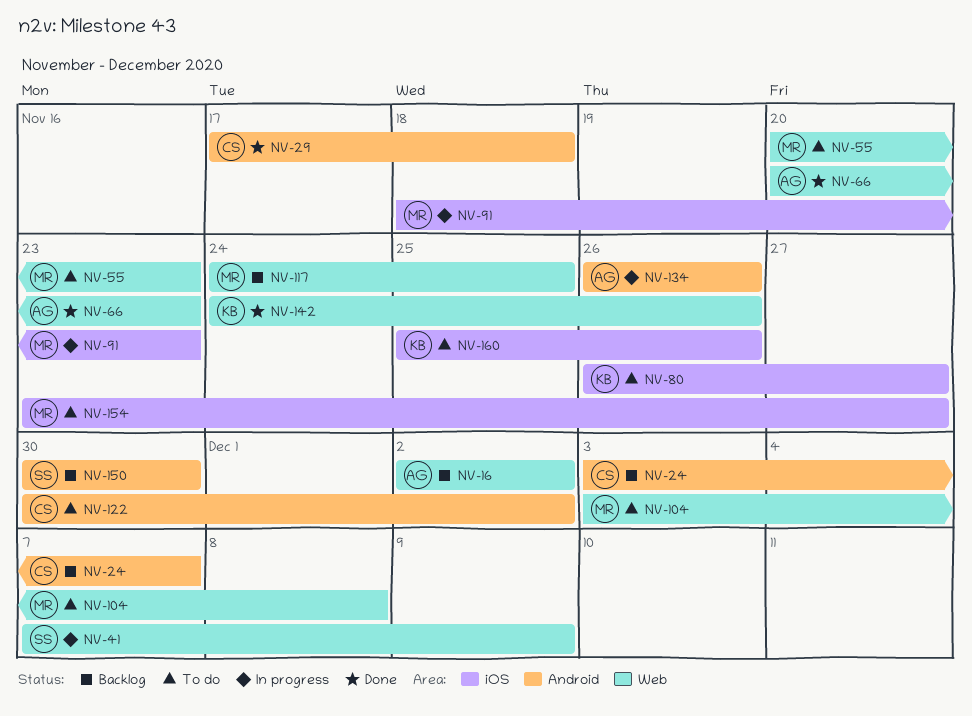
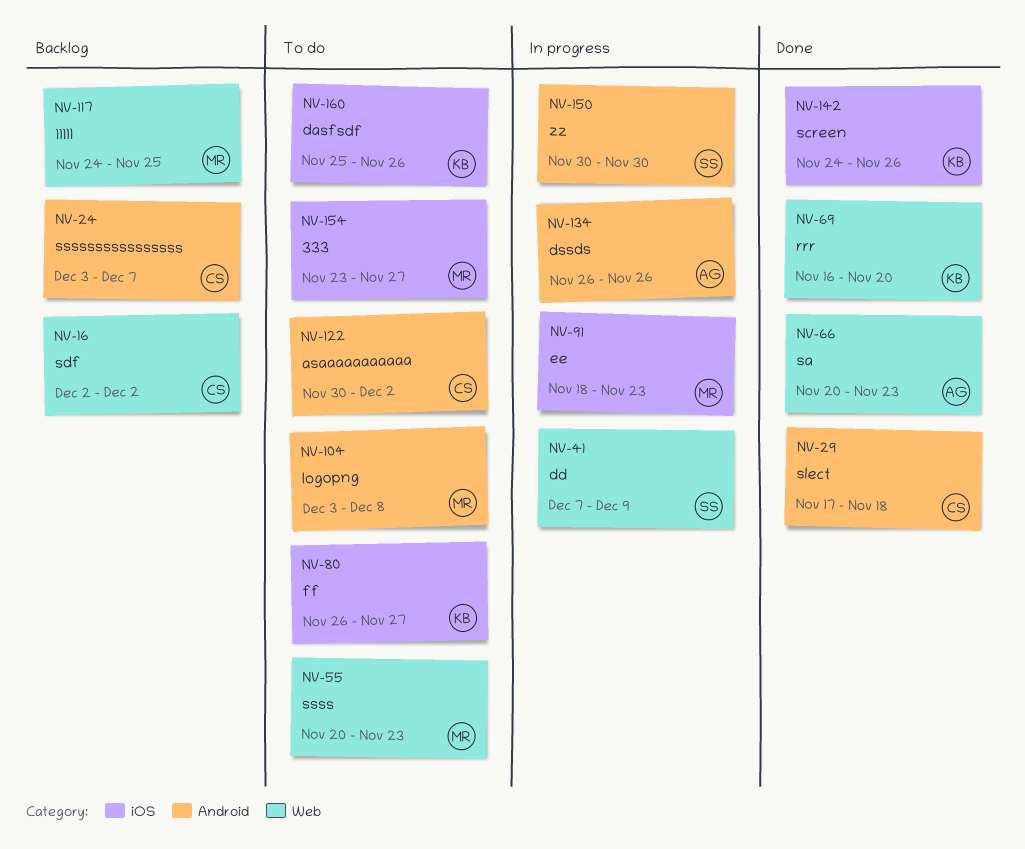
NV-16, owner: AG -> CS
NV-69: none -> present
NV-104, label: Web -> Android
NV-142, label: Web -> iOS
NV-150, status: Backlog -> In progress

